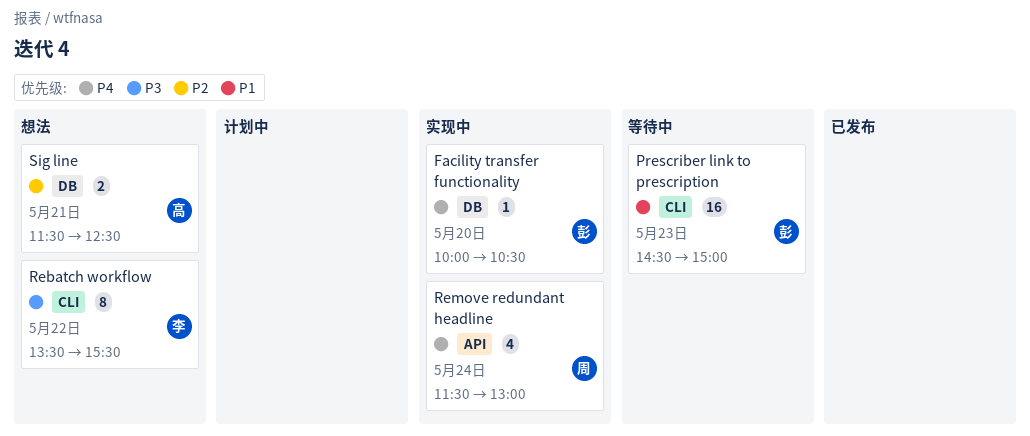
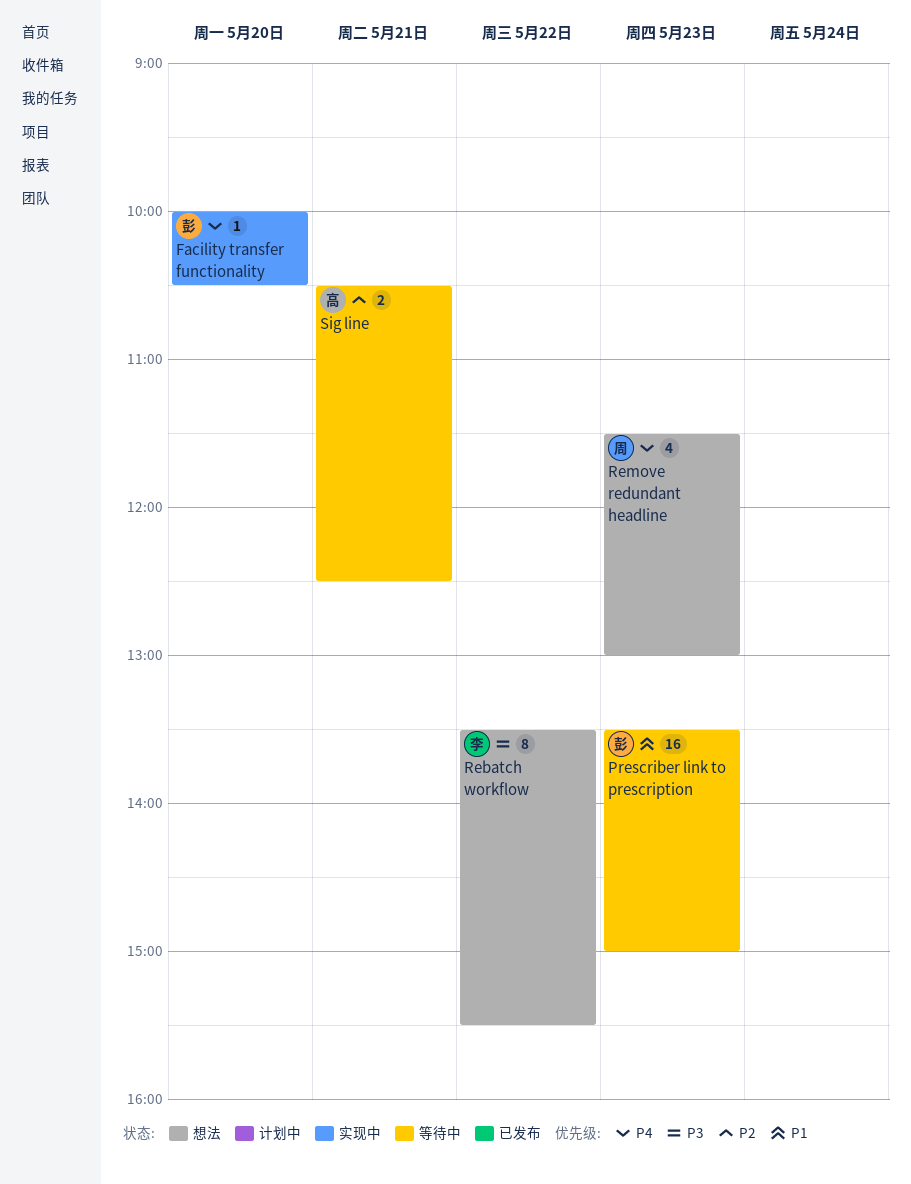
Prescriber link to prescription, begins: 14:30 -> 13:30
Remove redundant headline, status: 实现中 -> 想法
Remove redundant headline, day: May 24 -> May 23
Sig line, status: 想法 -> 等待中
Sig line, begins: 11:30 -> 10:30

